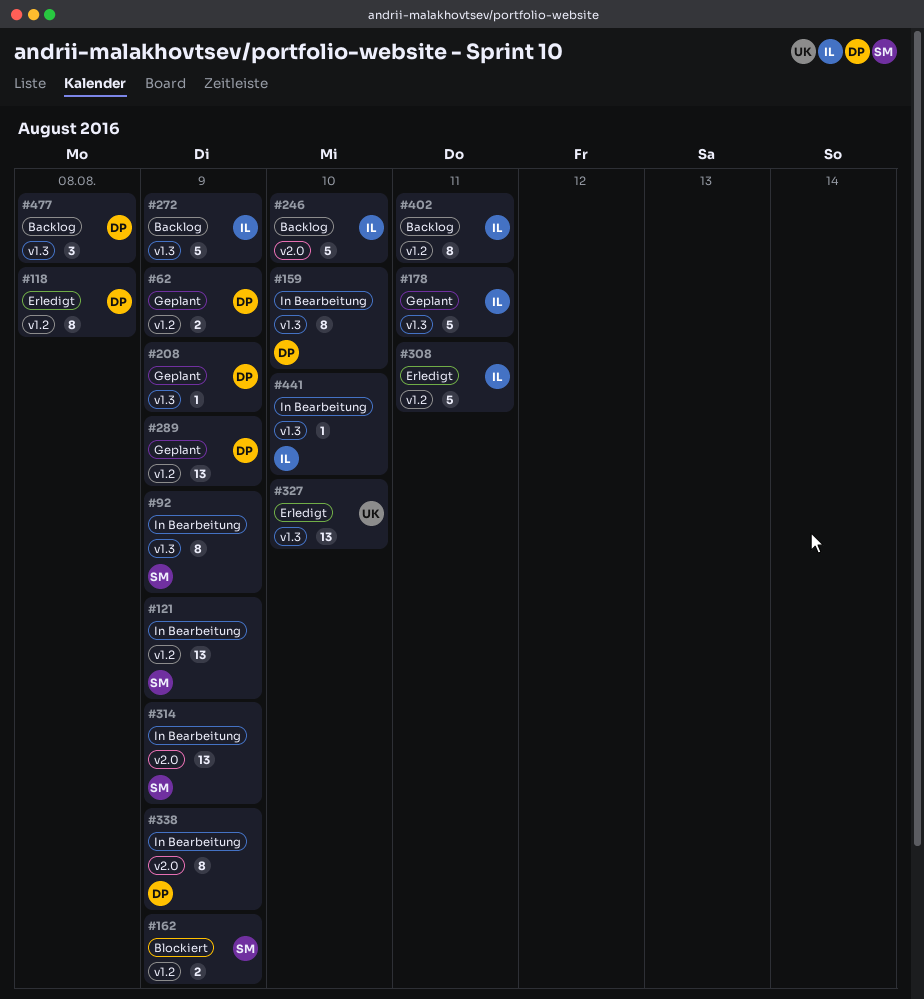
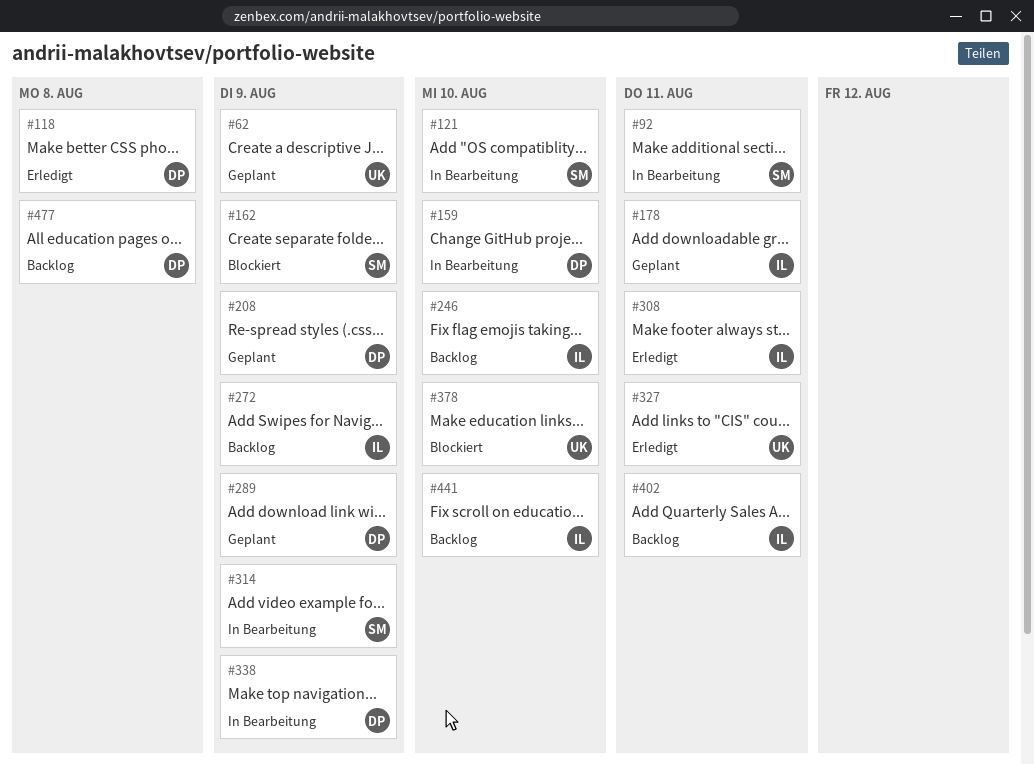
#62, owner: DP -> UK
#92, due: Aug 9 -> Aug 11
#121, due: Aug 9 -> Aug 10
#327, due: Aug 10 -> Aug 11
#378: none -> present
#441, status: In Bearbeitung -> Backlog

